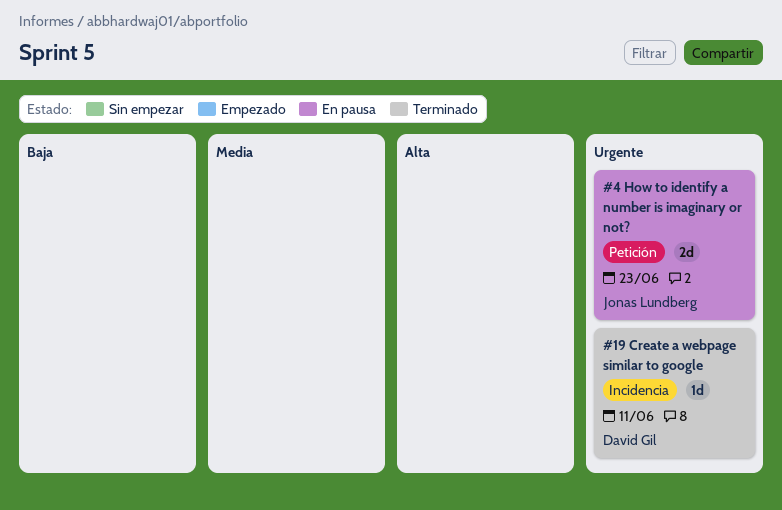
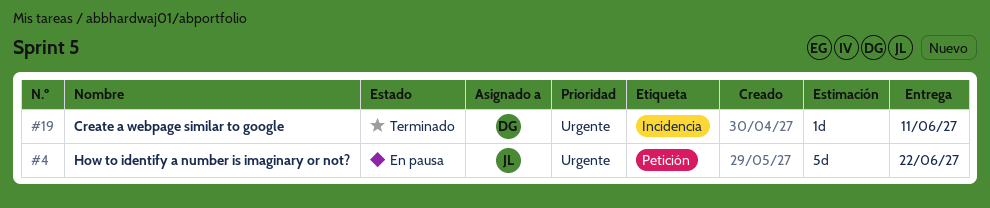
#4, estimate: 2d -> 5d
#4, due: Jun 23 -> Jun 22

